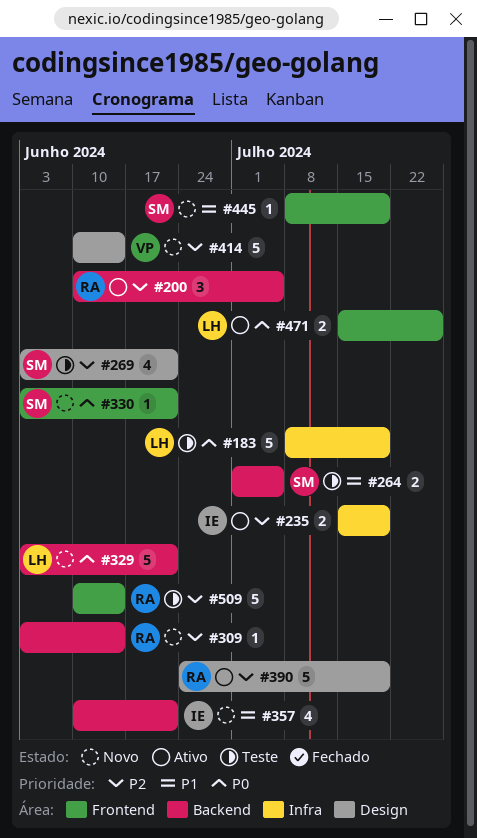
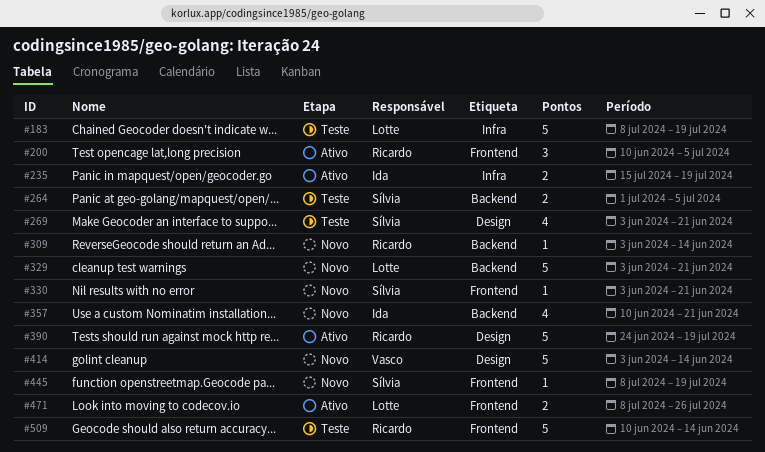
#200, label: Backend -> Frontend
#414, start: Jun 10 -> Jun 3
#471, start: Jul 15 -> Jul 8

